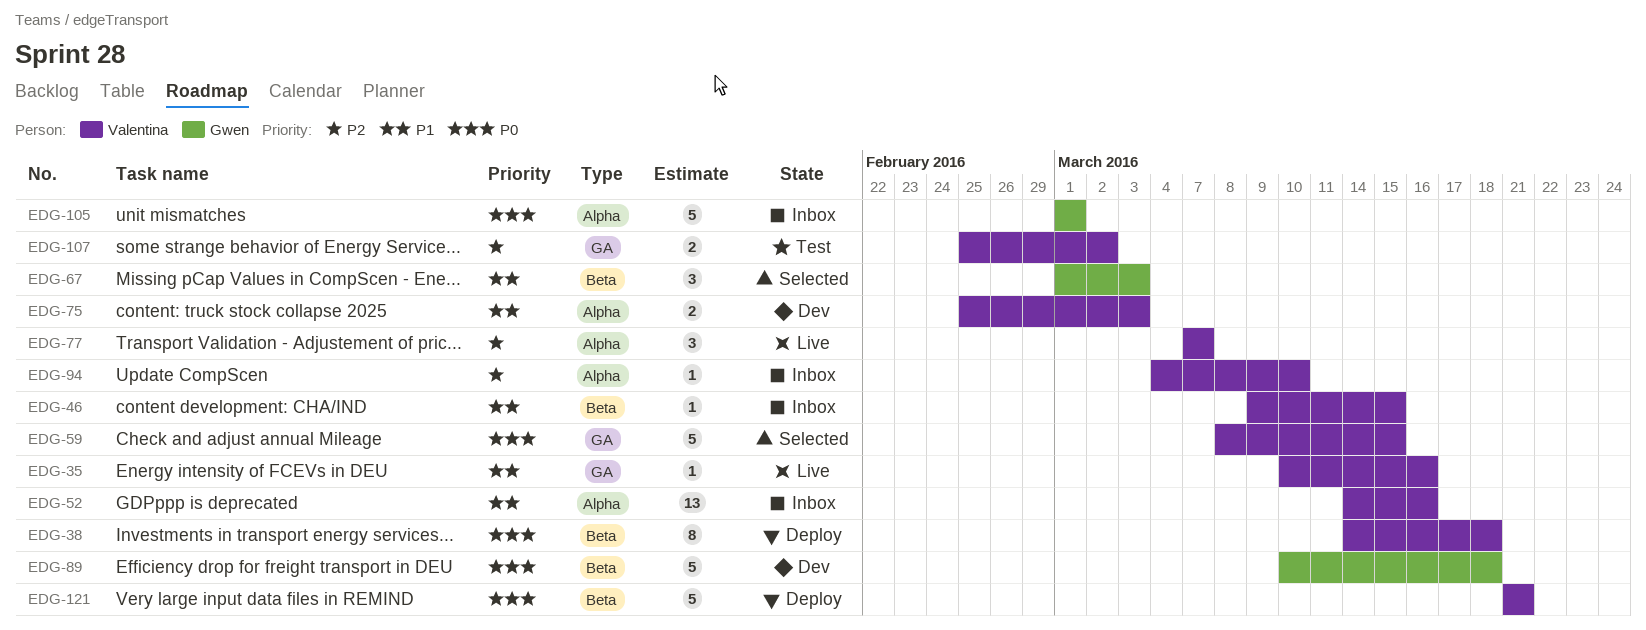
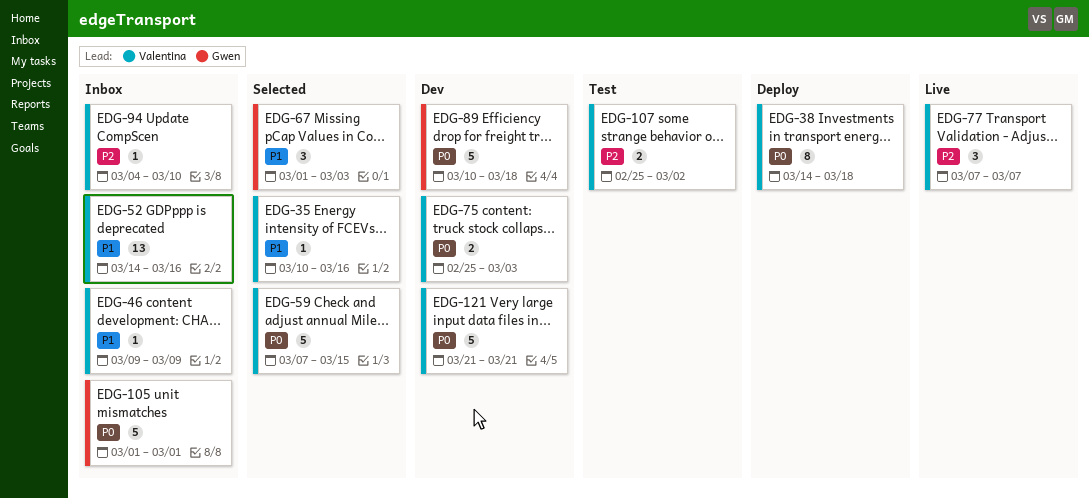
EDG-35, status: Live -> Selected
EDG-46, due: Mar 15 -> Mar 9
EDG-59, start: Mar 8 -> Mar 7
EDG-75, priority: P1 -> P0
EDG-121, status: Deploy -> Dev

